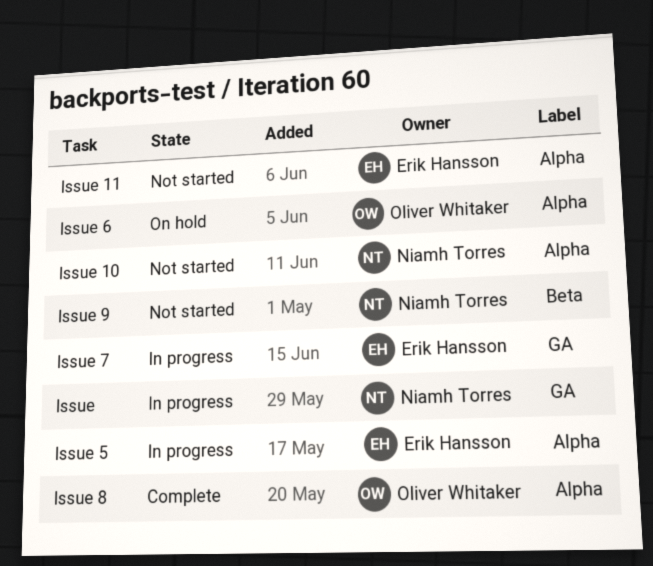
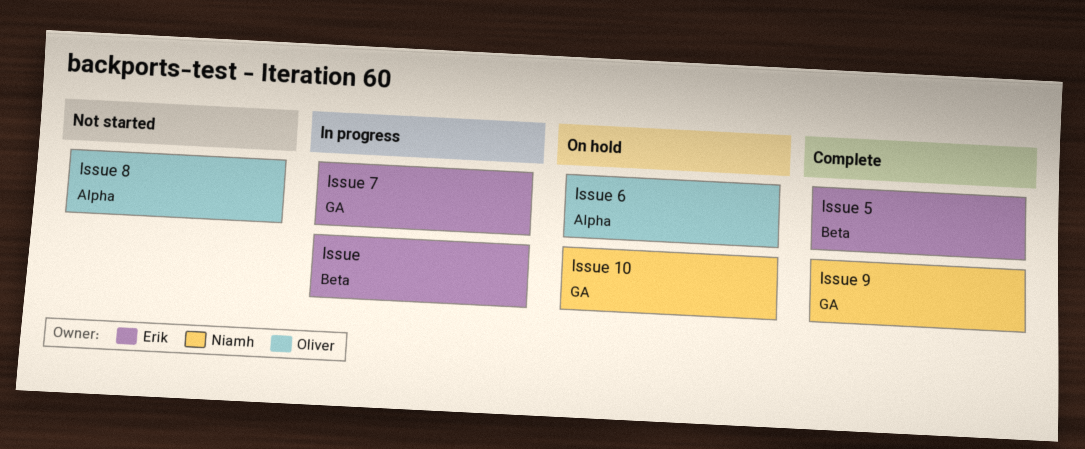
Issue, owner: Niamh Torres -> Erik Hansson
Issue, label: GA -> Beta
Issue 10, status: Not started -> On hold
Issue 10, label: Alpha -> GA
Issue 11: present -> none
Issue 5, status: In progress -> Complete
Issue 5, label: Alpha -> Beta
Issue 8, status: Complete -> Not started
Issue 9, status: Not started -> Complete
Issue 9, label: Beta -> GA

